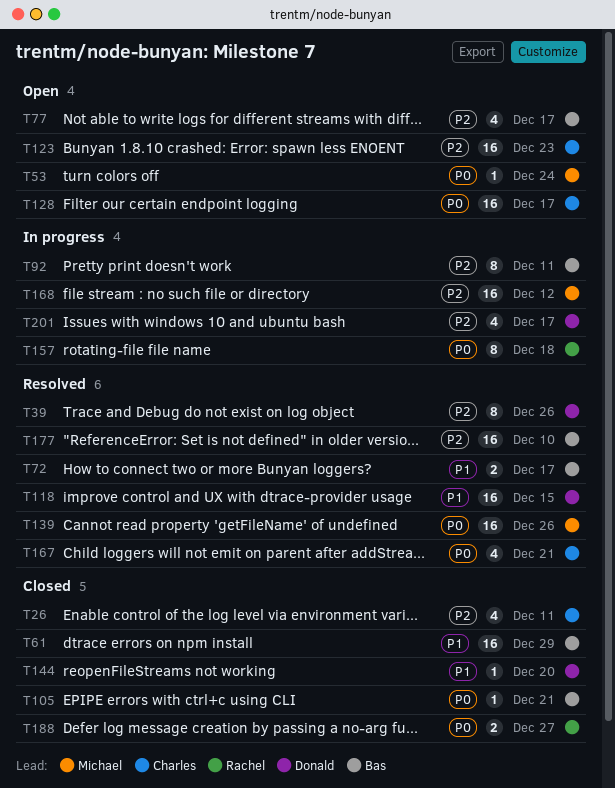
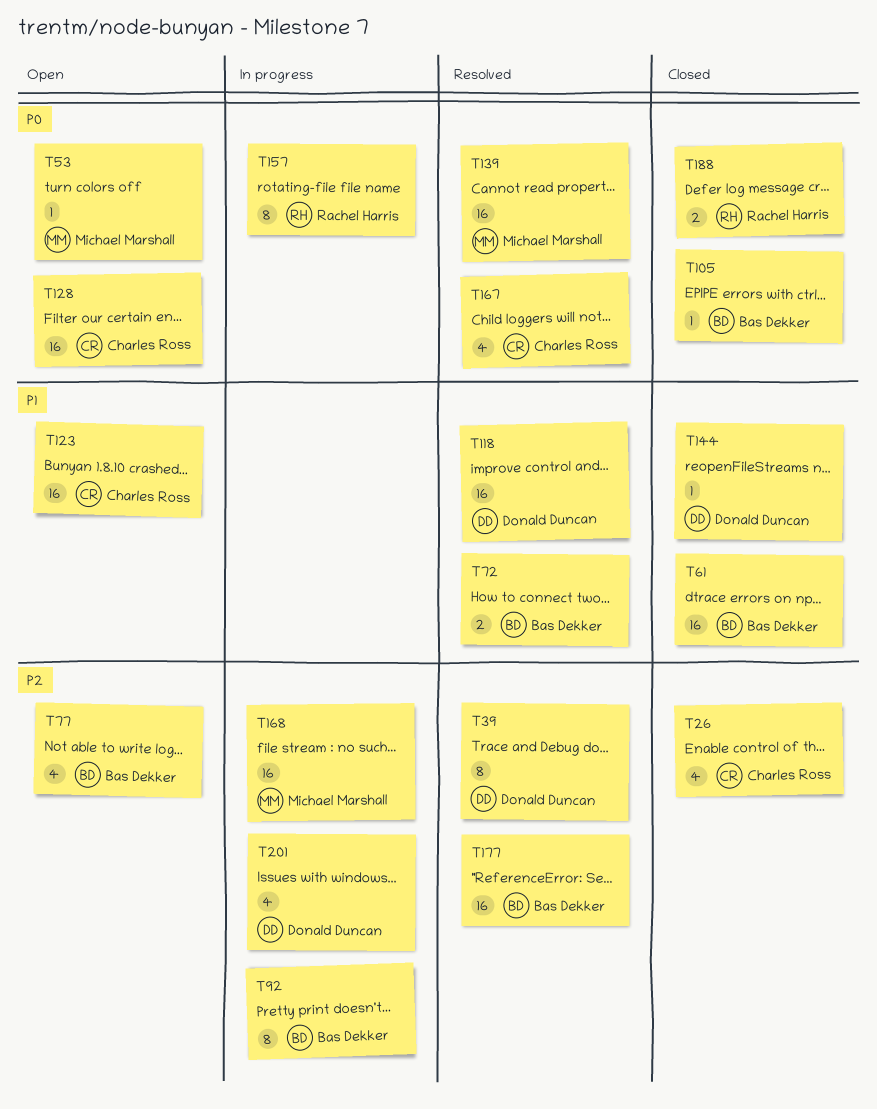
T123, priority: P2 -> P1

